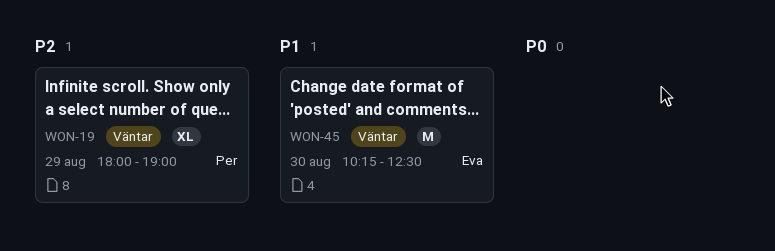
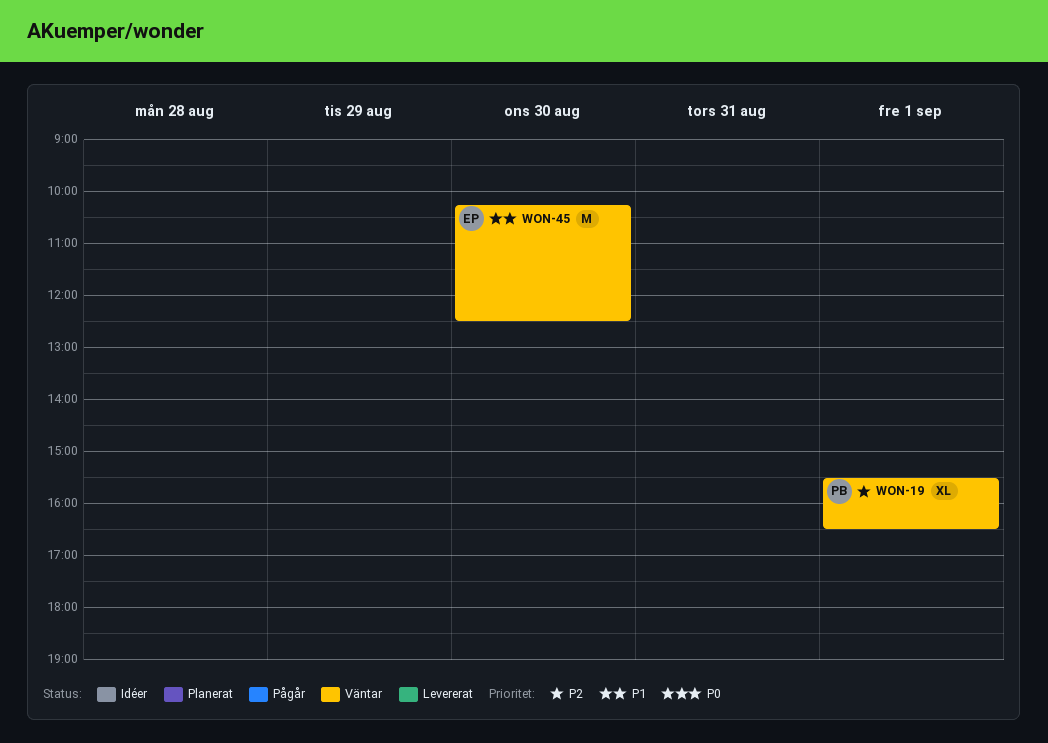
WON-19, day: Aug 29 -> Sep 1
WON-19, begins: 18:00 -> 15:30
WON-19, ends: 19:00 -> 16:30

